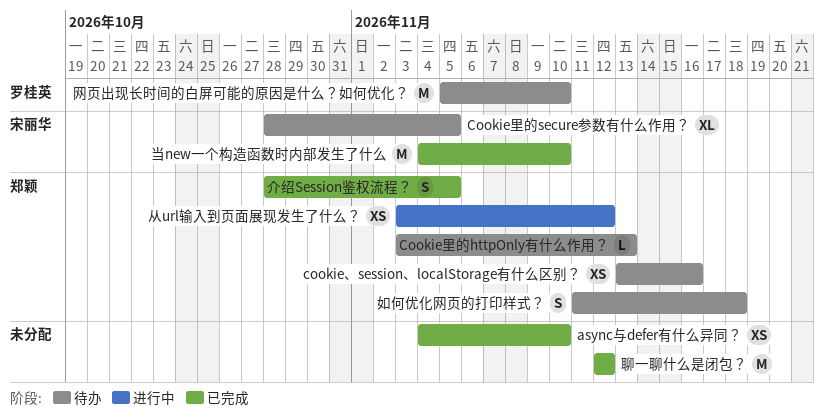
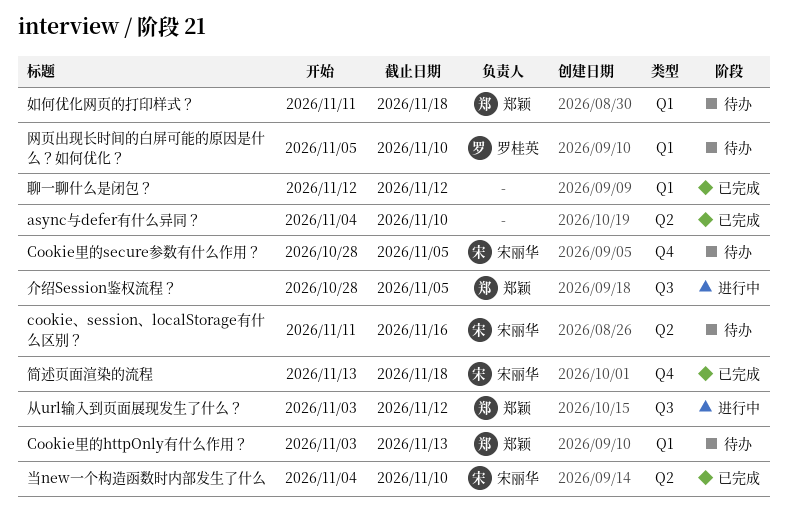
cookie、session、localStorage有什么区别？, owner: 郑颖 -> 宋丽华
cookie、session、localStorage有什么区别？, start: Nov 13 -> Nov 11
介绍Session鉴权流程？, status: 已完成 -> 进行中
简述页面渲染的流程: none -> present

